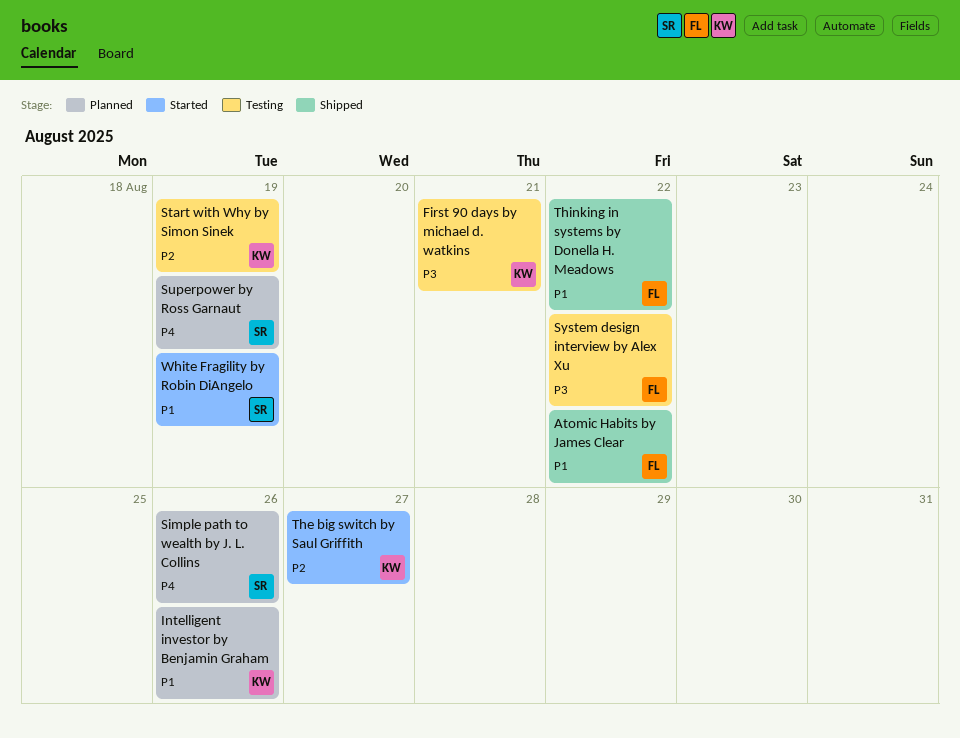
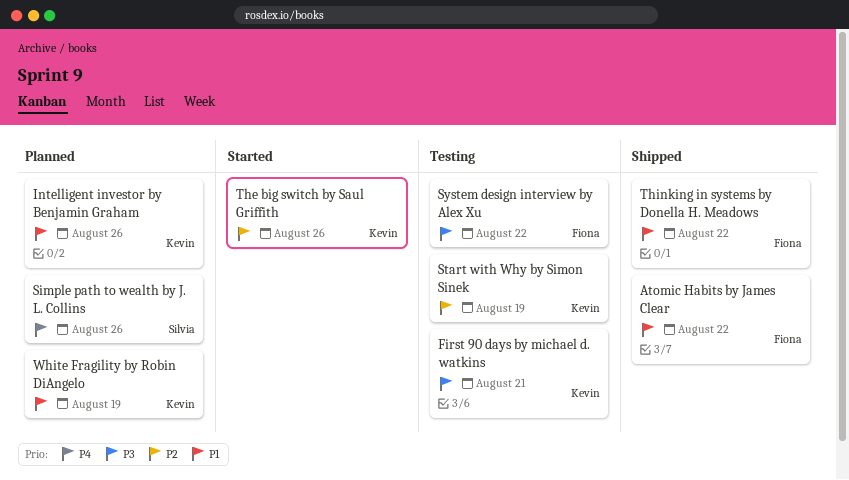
Superpower by Ross Garnaut: present -> none
The big switch by Saul Griffith, due: Aug 27 -> Aug 26
White Fragility by Robin DiAngelo, status: Started -> Planned
White Fragility by Robin DiAngelo, owner: Silvia -> Kevin

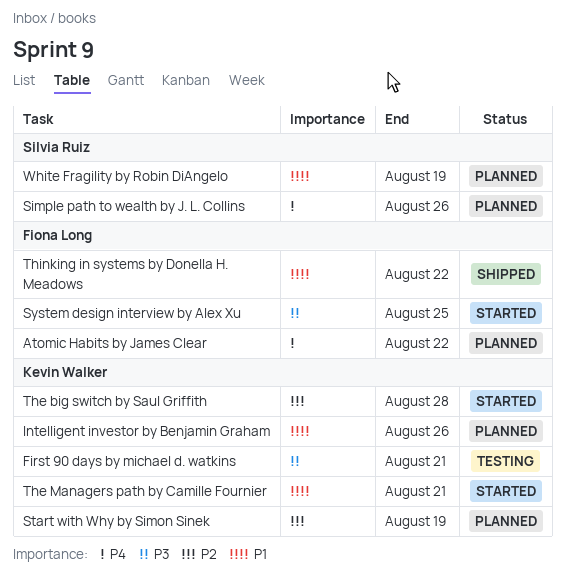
Atomic Habits by James Clear, status: Shipped -> Planned
Atomic Habits by James Clear, priority: P1 -> P4
Start with Why by Simon Sinek, status: Testing -> Planned
System design interview by Alex Xu, status: Testing -> Started
System design interview by Alex Xu, due: Aug 22 -> Aug 25
The big switch by Saul Griffith, due: Aug 26 -> Aug 28
The Managers path by Camille Fournier: none -> present
White Fragility by Robin DiAngelo, owner: Kevin Walker -> Silvia Ruiz

